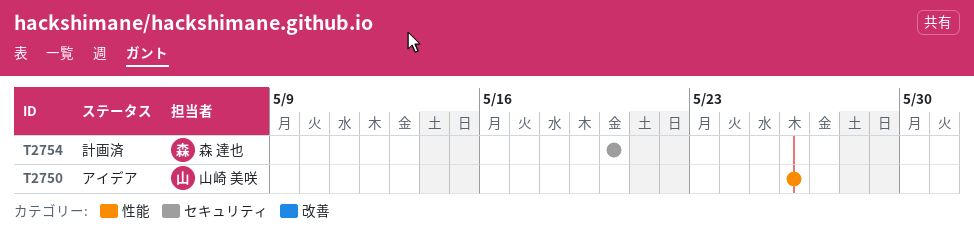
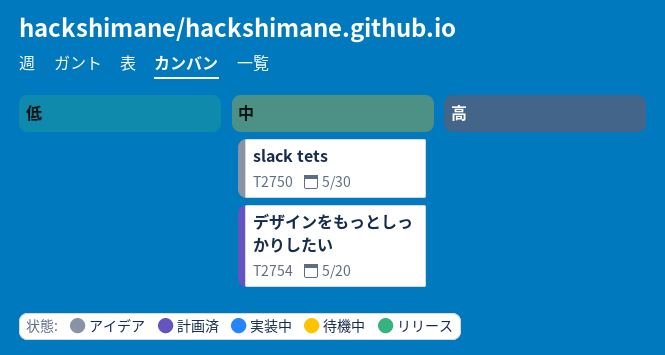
T2750, due: May 26 -> May 30

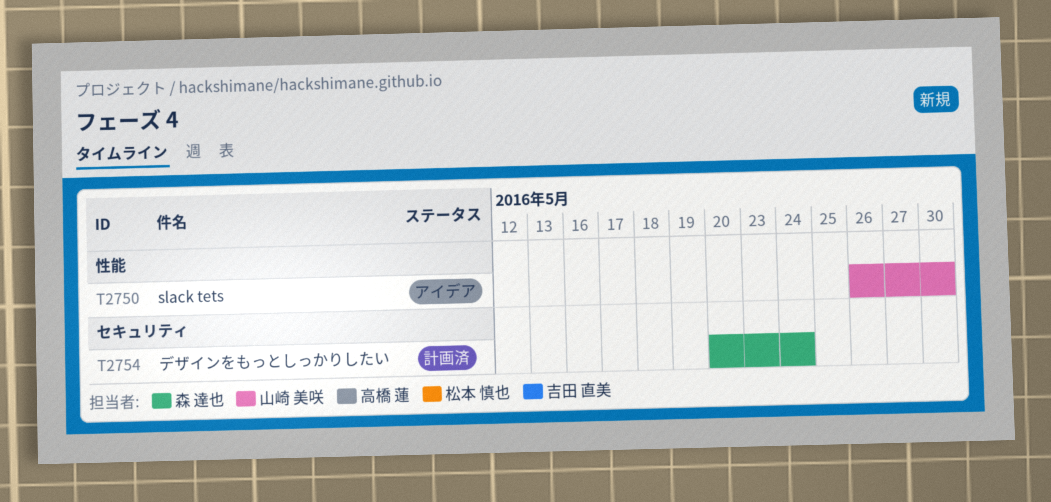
T2754, due: May 20 -> May 24

